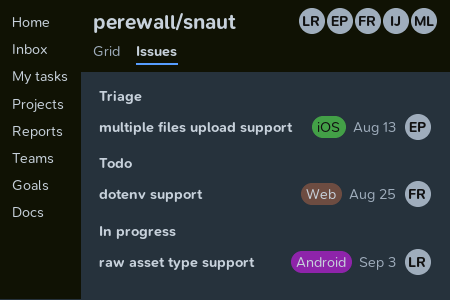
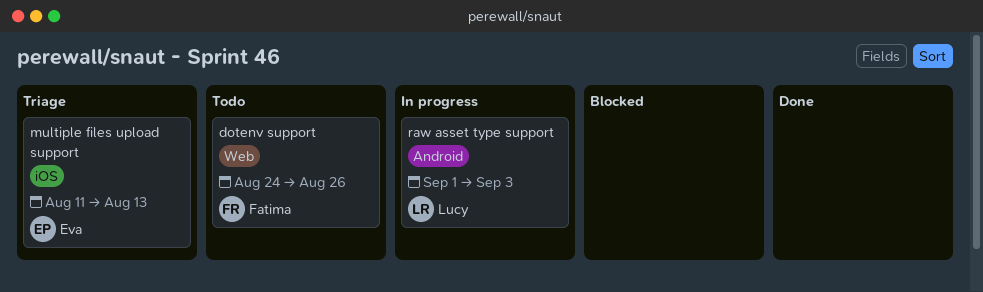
dotenv support, due: Aug 25 -> Aug 26

